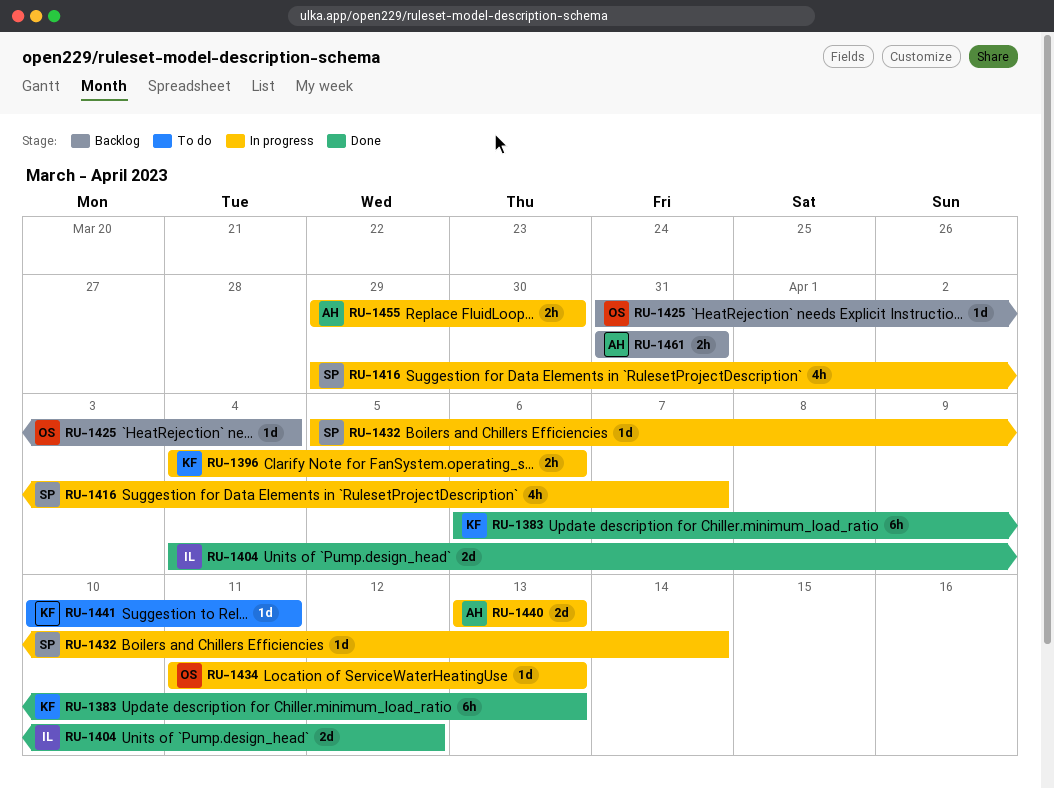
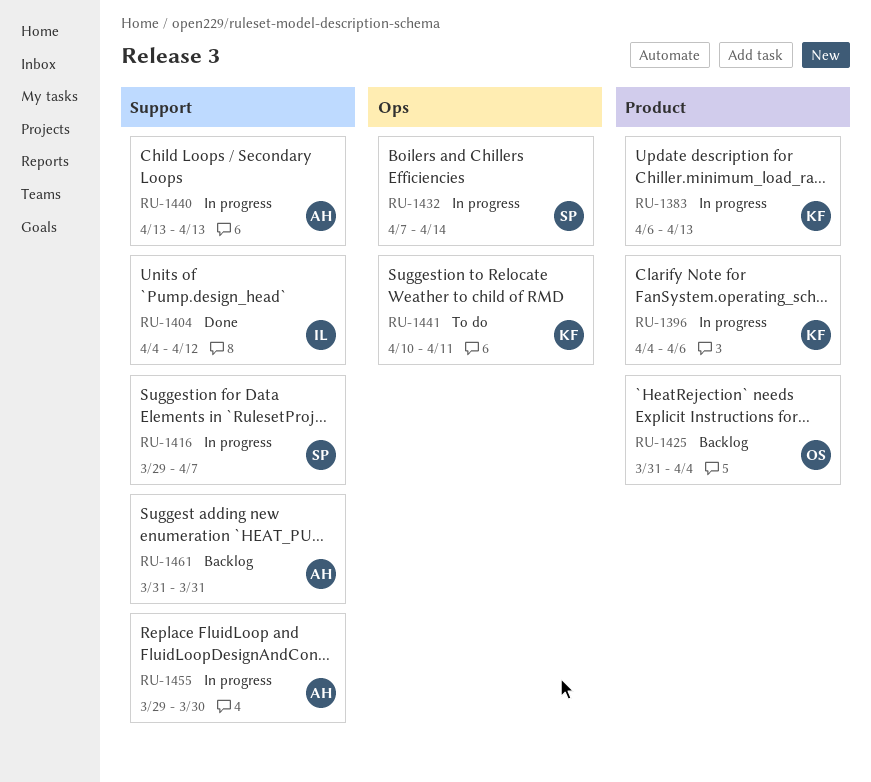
RU-1383, status: Done -> In progress
RU-1432, start: Apr 5 -> Apr 7
RU-1434: present -> none

